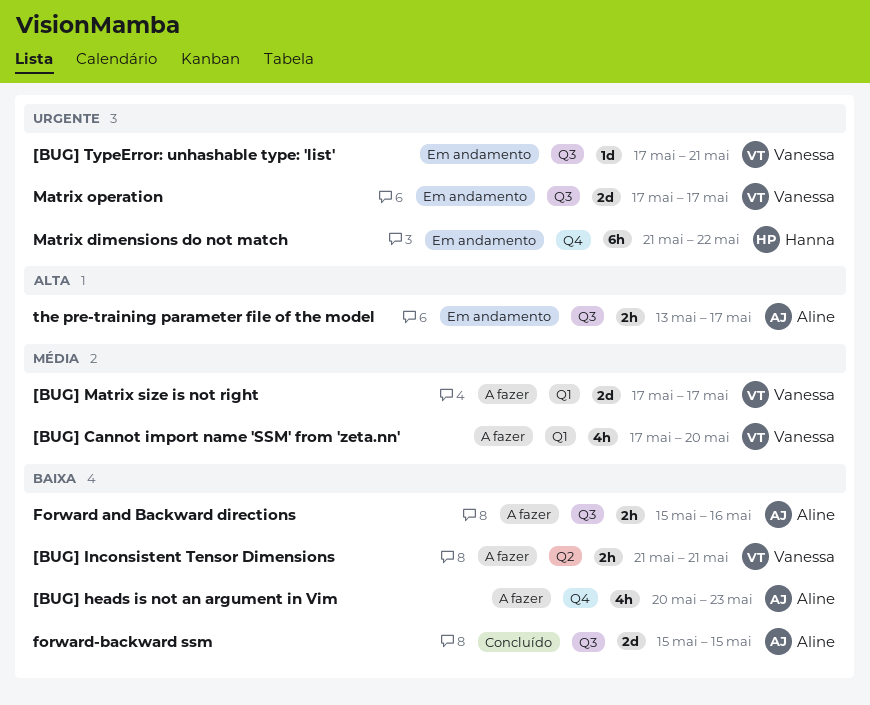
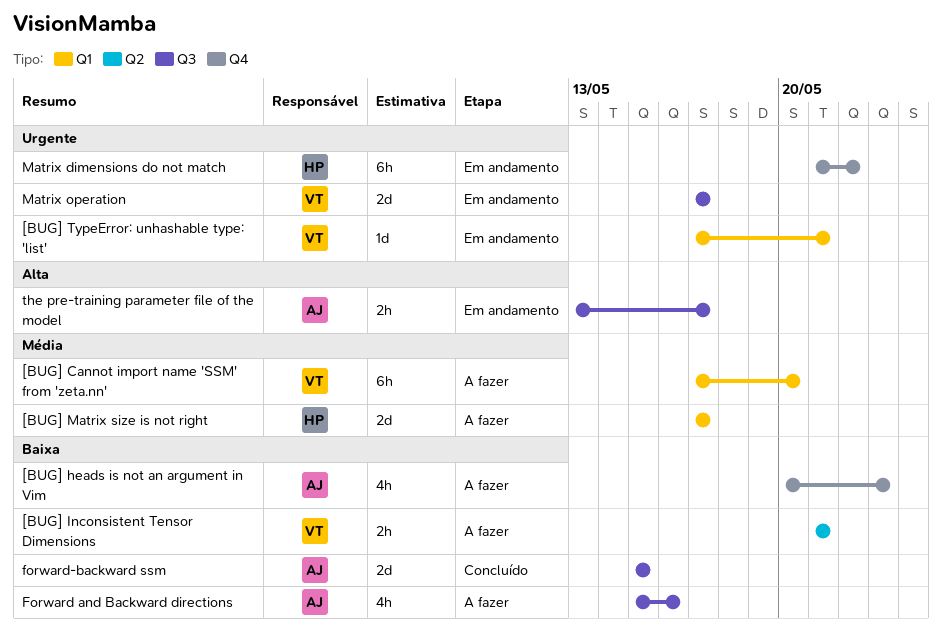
[BUG] Cannot import name 'SSM' from 'zeta.nn', estimate: 4h -> 6h
[BUG] Matrix size is not right, owner: Vanessa -> Hanna
[BUG] TypeError: unhashable type: 'list', label: Q3 -> Q1
Forward and Backward directions, estimate: 2h -> 4h

